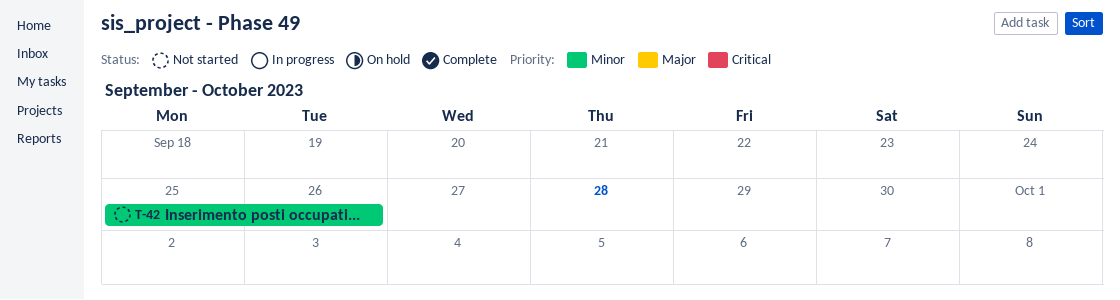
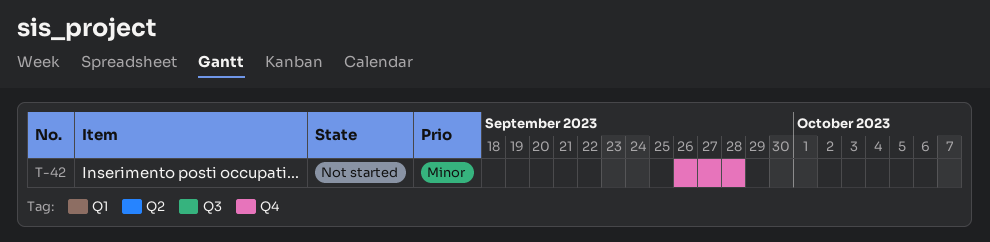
T-42, start: Sep 25 -> Sep 26
T-42, due: Sep 26 -> Sep 28

